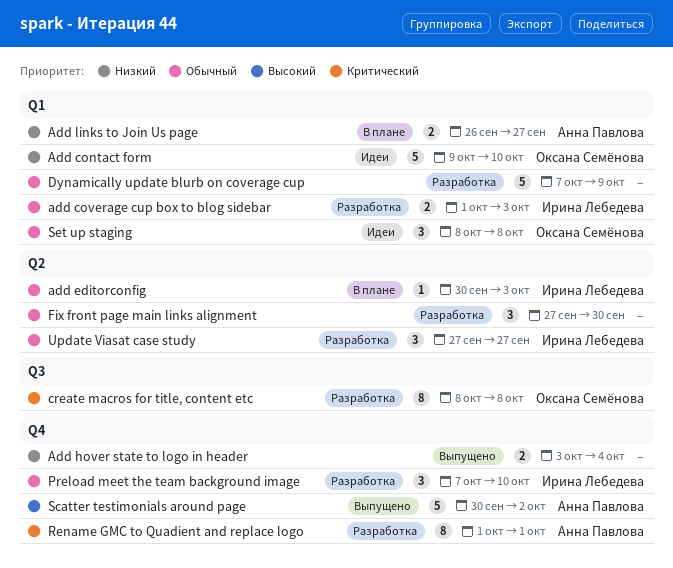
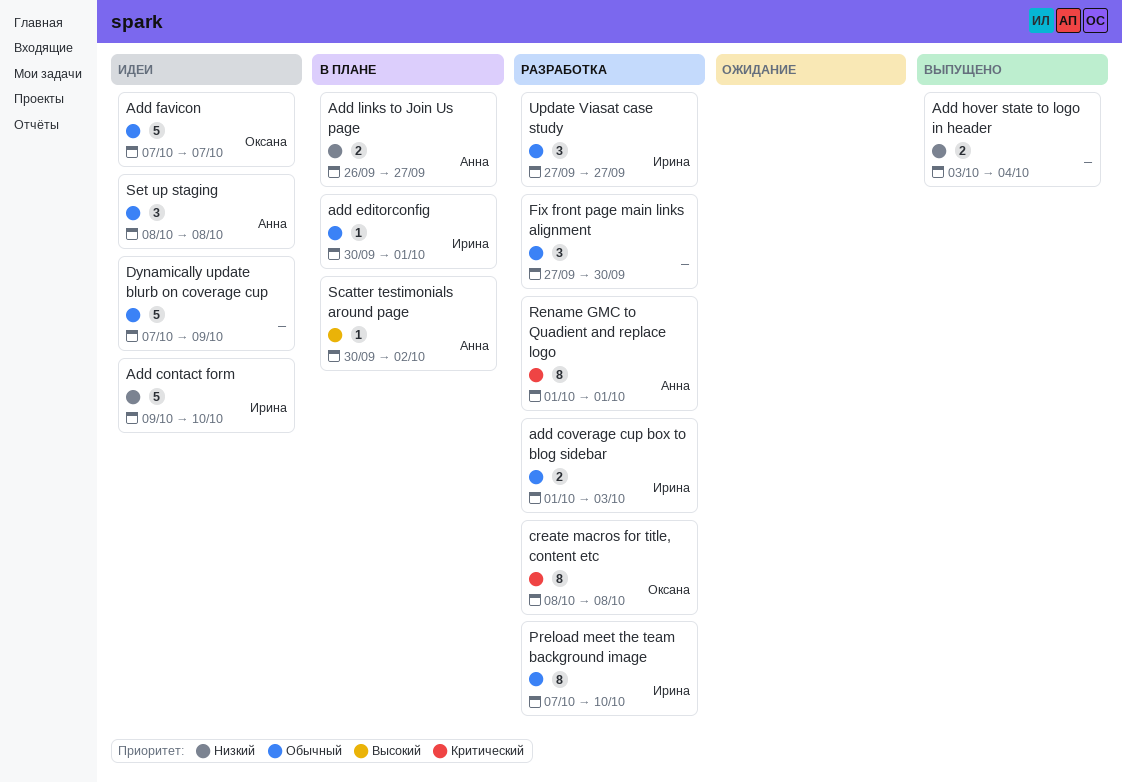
Add contact form, owner: Оксана Семёнова -> Ирина Лебедева
add editorconfig, due: Oct 3 -> Oct 1
Add favicon: none -> present
Dynamically update blurb on coverage cup, status: Разработка -> Идеи
Preload meet the team background image, estimate: 3 -> 8
Scatter testimonials around page, status: Выпущено -> В плане
Scatter testimonials around page, estimate: 5 -> 1
Set up staging, owner: Оксана Семёнова -> Анна Павлова

